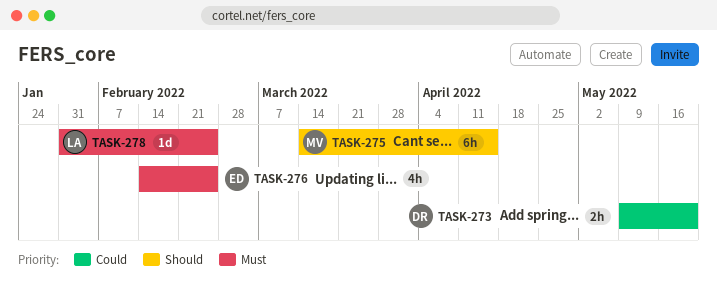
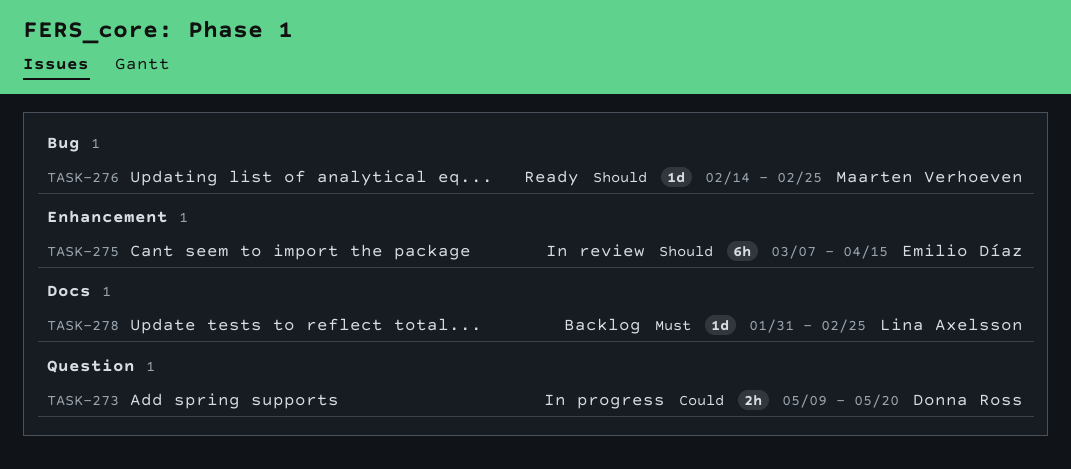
TASK-275, owner: Maarten Verhoeven -> Emilio Díaz
TASK-275, start: Mar 14 -> Mar 7
TASK-276, owner: Emilio Díaz -> Maarten Verhoeven
TASK-276, priority: Must -> Should
TASK-276, estimate: 4h -> 1d

